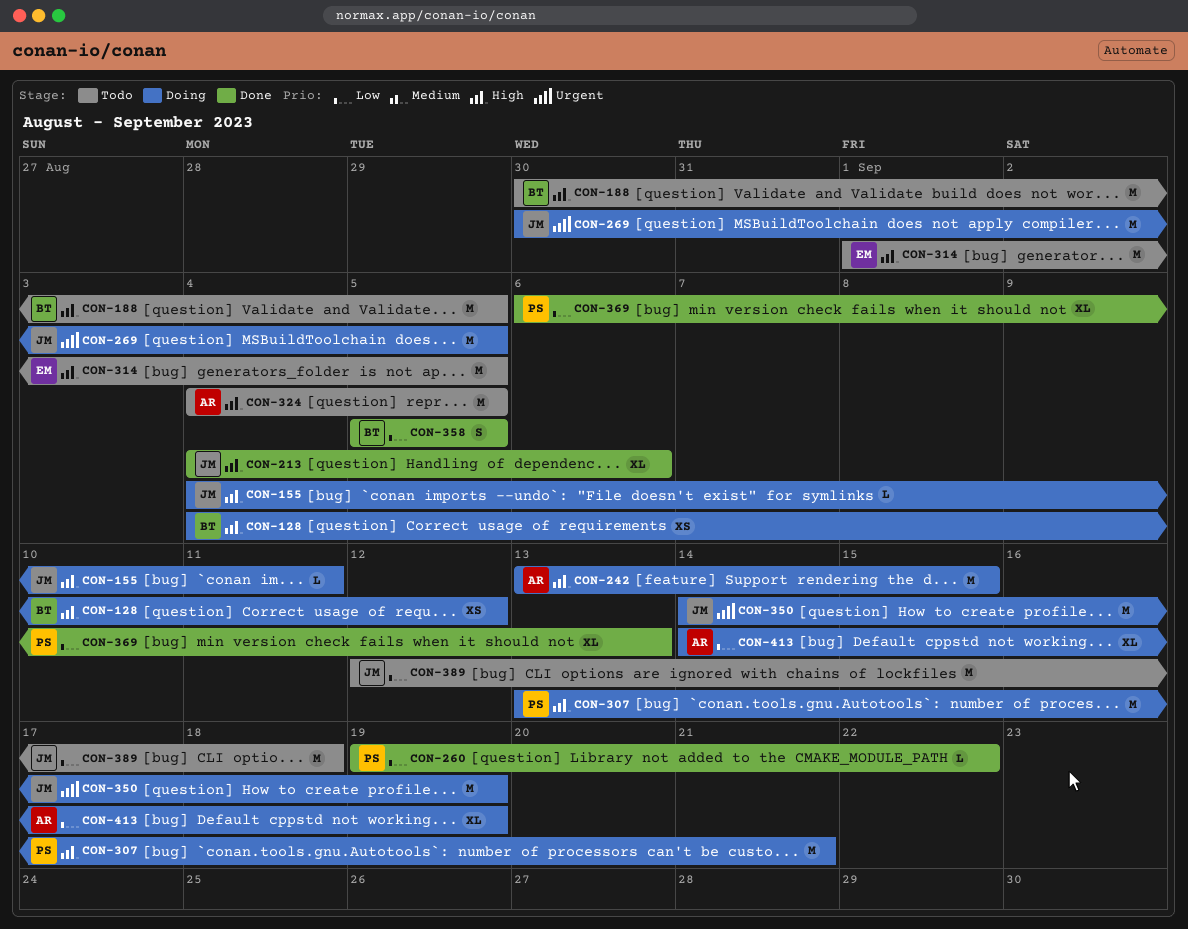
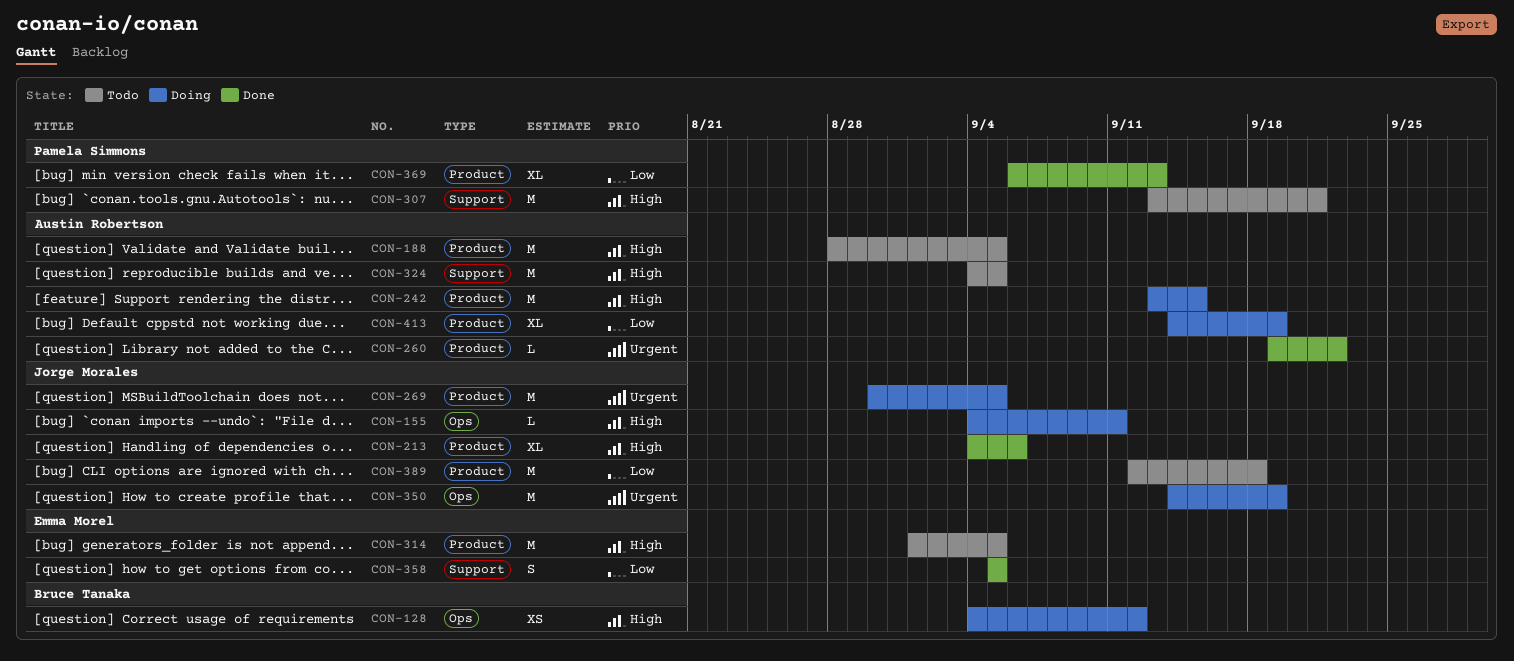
CON-188, owner: Bruce Tanaka -> Austin Robertson
CON-188, start: Aug 30 -> Aug 28
CON-260, owner: Pamela Simmons -> Austin Robertson
CON-260, priority: Low -> Urgent
CON-307, status: Doing -> Todo
CON-358, owner: Bruce Tanaka -> Emma Morel

